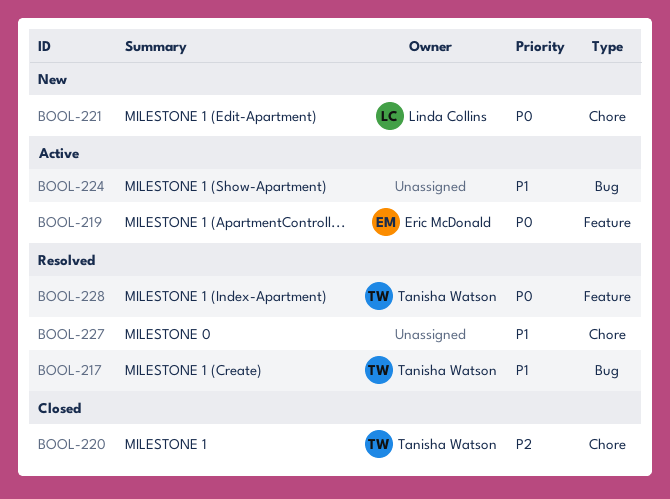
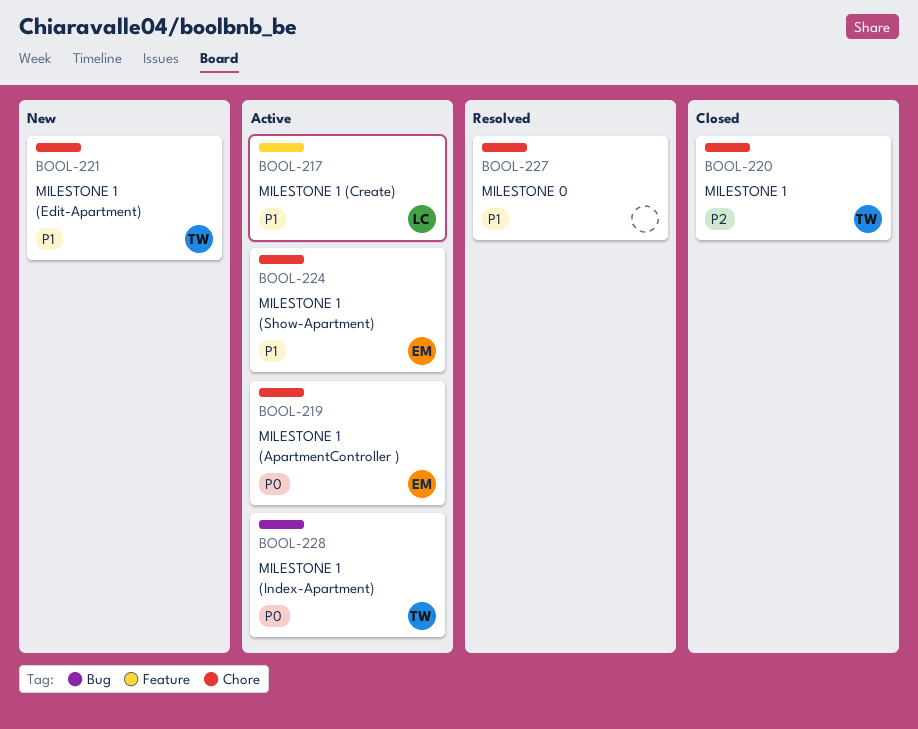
BOOL-217, status: Resolved -> Active
BOOL-217, owner: Tanisha Watson -> Linda Collins
BOOL-217, label: Bug -> Feature
BOOL-219, label: Feature -> Chore
BOOL-221, owner: Linda Collins -> Tanisha Watson
BOOL-221, priority: P0 -> P1
BOOL-224, owner: none -> Eric McDonald
BOOL-224, label: Bug -> Chore
BOOL-228, status: Resolved -> Active
BOOL-228, label: Feature -> Bug

